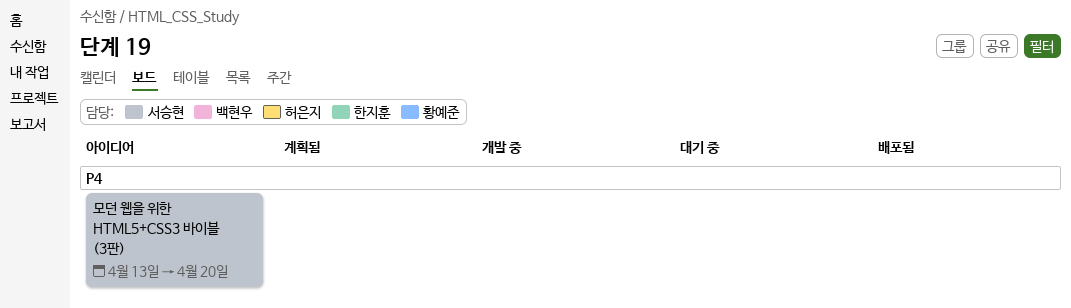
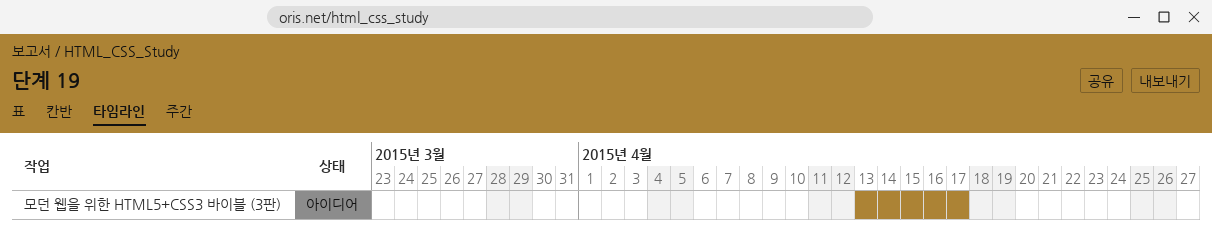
모던 웹을 위한 HTML5+CSS3 바이블 (3판), due: Apr 20 -> Apr 17

